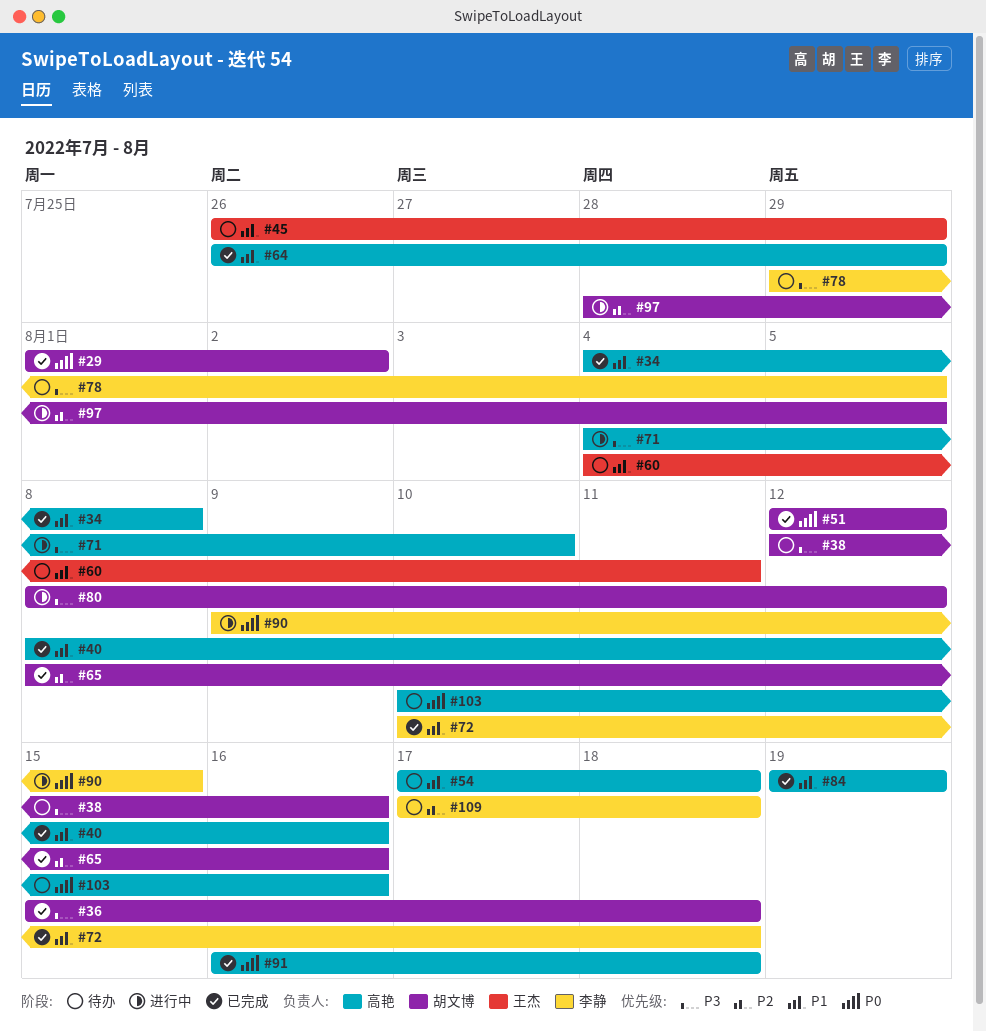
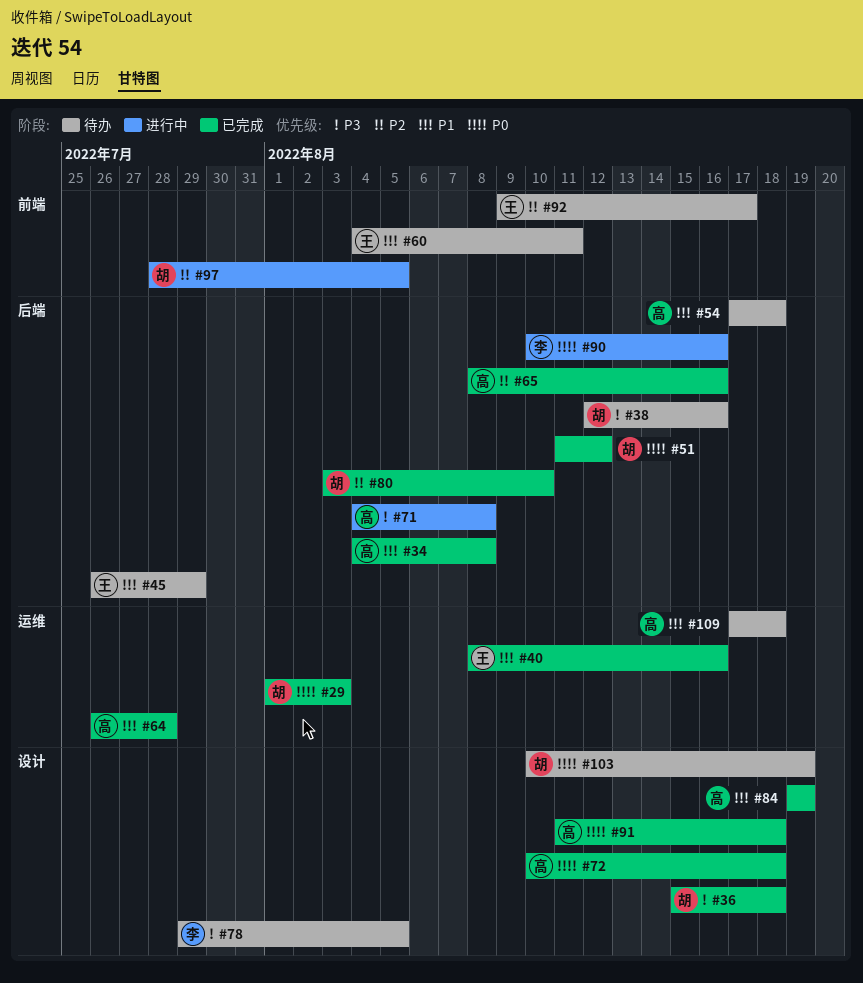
#29, due: Aug 2 -> Aug 3
#40, owner: 高艳 -> 王杰
#51, start: Aug 12 -> Aug 11
#64, due: Jul 29 -> Jul 28
#65, owner: 胡文博 -> 高艳
#71, due: Aug 10 -> Aug 8
#72, owner: 李静 -> 高艳
#72, priority: P1 -> P0
#80, status: 进行中 -> 已完成
#80, priority: P3 -> P2
#80, start: Aug 8 -> Aug 3
#80, due: Aug 12 -> Aug 10
#90, start: Aug 9 -> Aug 10
#90, due: Aug 15 -> Aug 16
#91, start: Aug 16 -> Aug 11
#92: none -> present
#103, owner: 高艳 -> 胡文博
#103, due: Aug 16 -> Aug 19
#109, owner: 李静 -> 高艳
#109, priority: P2 -> P1

